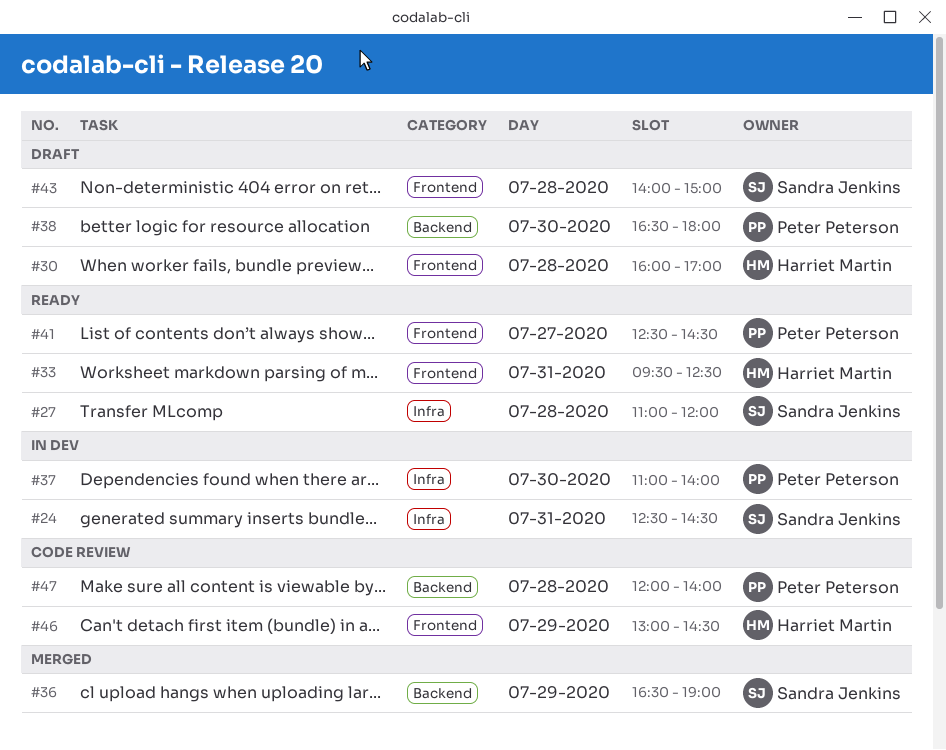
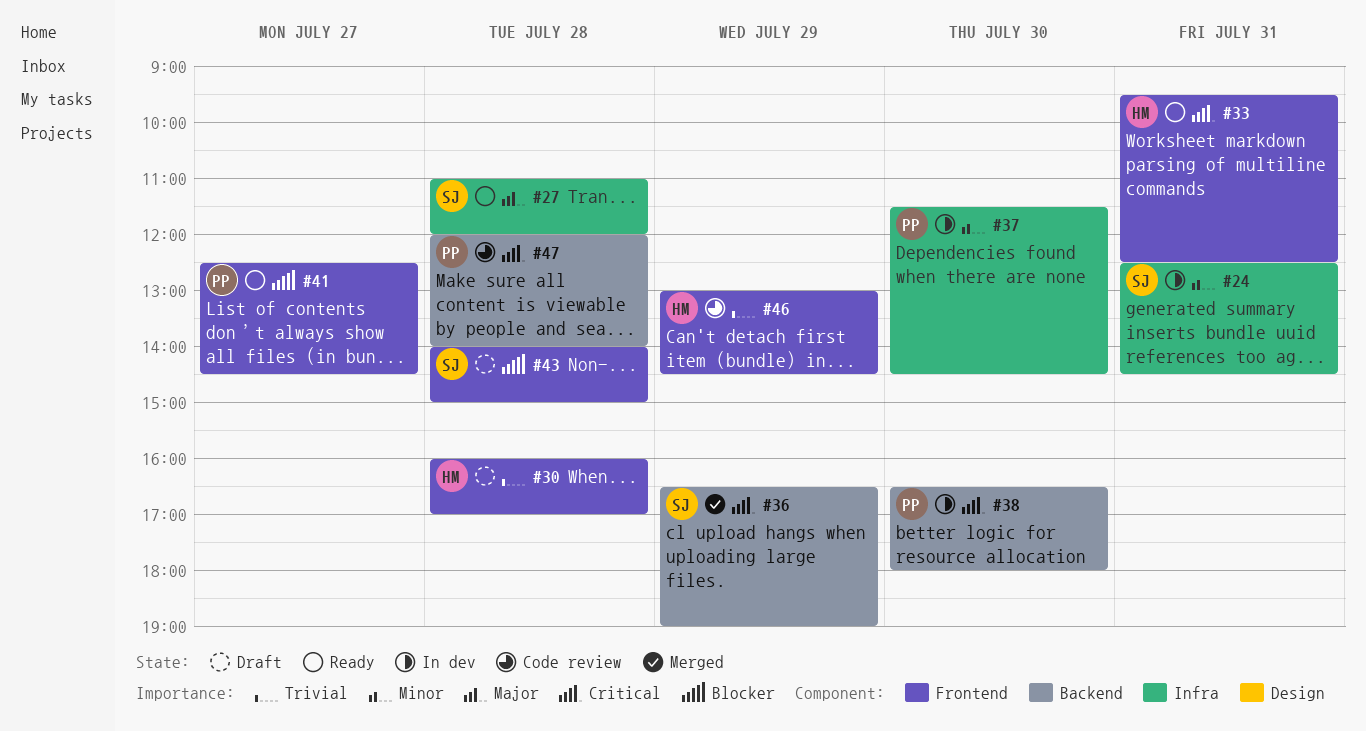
#37, begins: 11:00 -> 11:30
#37, ends: 14:00 -> 14:30
#38, status: Draft -> In dev

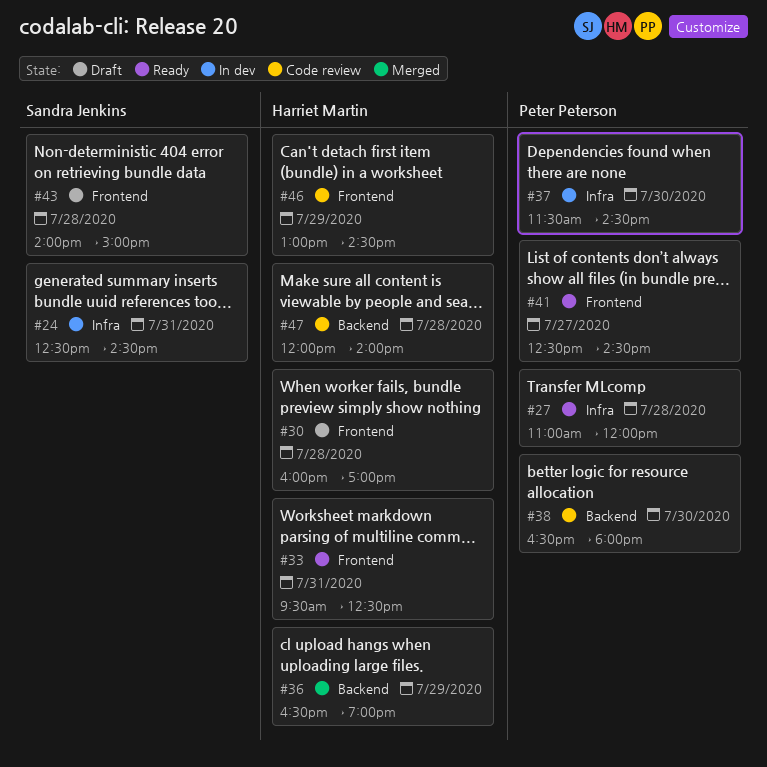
#27, owner: Sandra Jenkins -> Peter Peterson
#36, owner: Sandra Jenkins -> Harriet Martin
#38, status: In dev -> Code review
#47, owner: Peter Peterson -> Harriet Martin

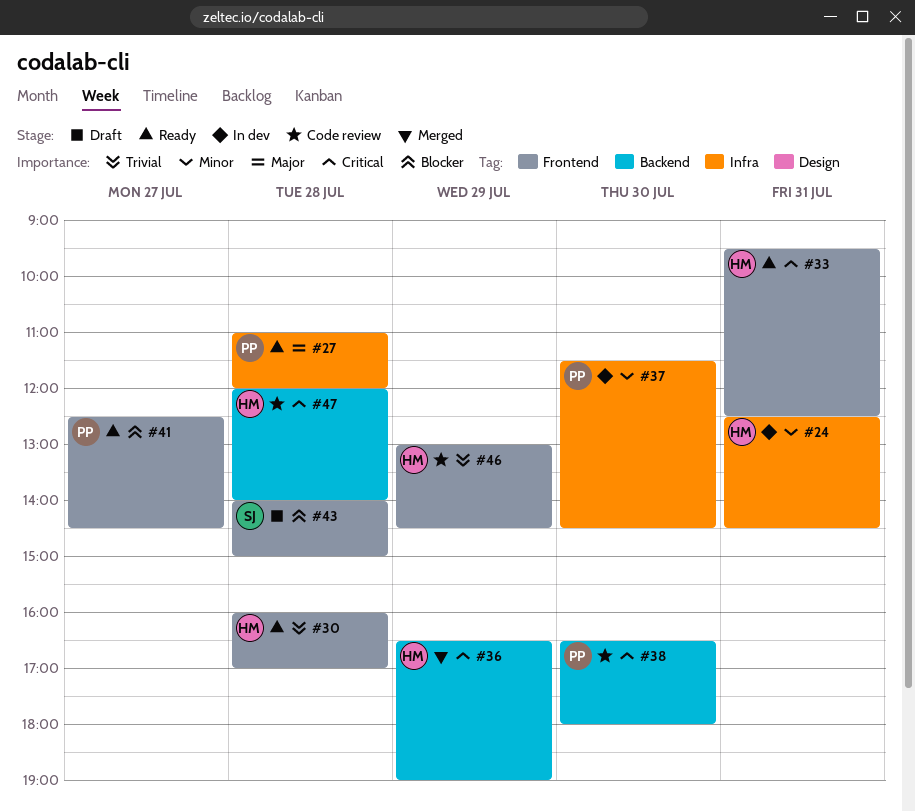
#24, owner: Sandra Jenkins -> Harriet Martin
#30, status: Draft -> Ready

